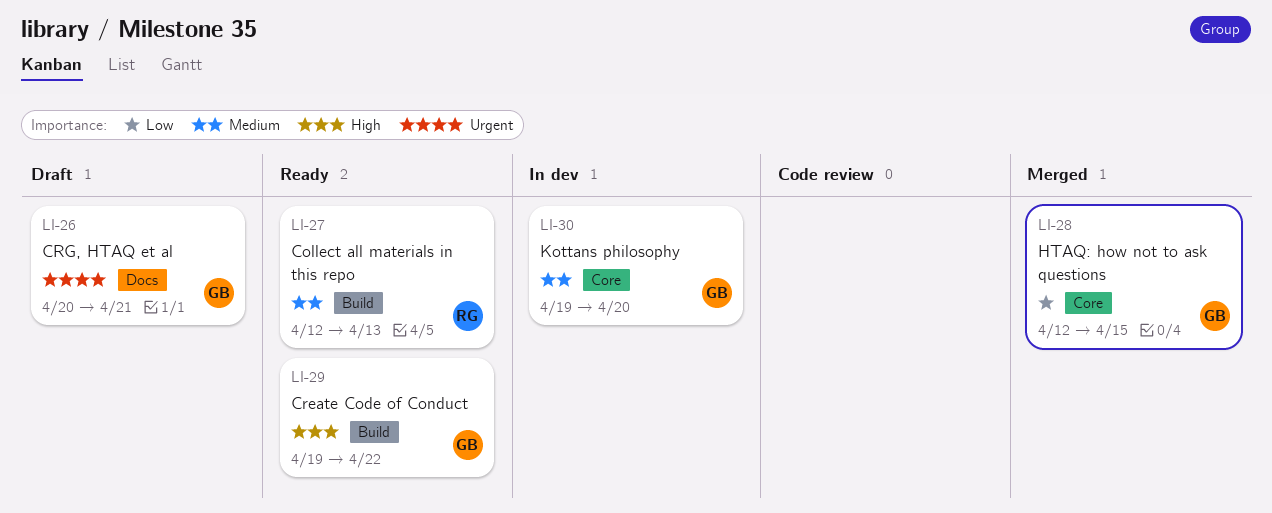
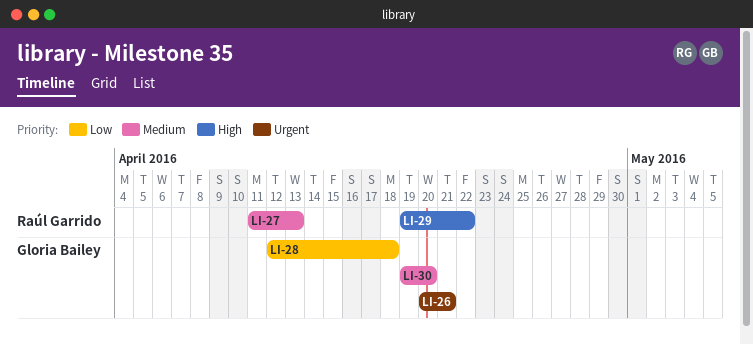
LI-27, start: Apr 12 -> Apr 11
LI-28, due: Apr 15 -> Apr 18
LI-29, owner: Gloria Bailey -> Raúl Garrido

